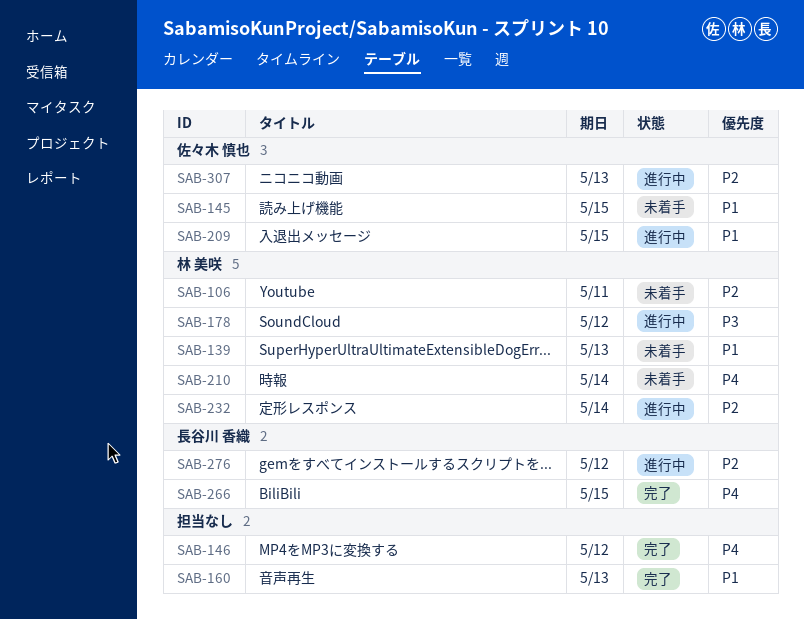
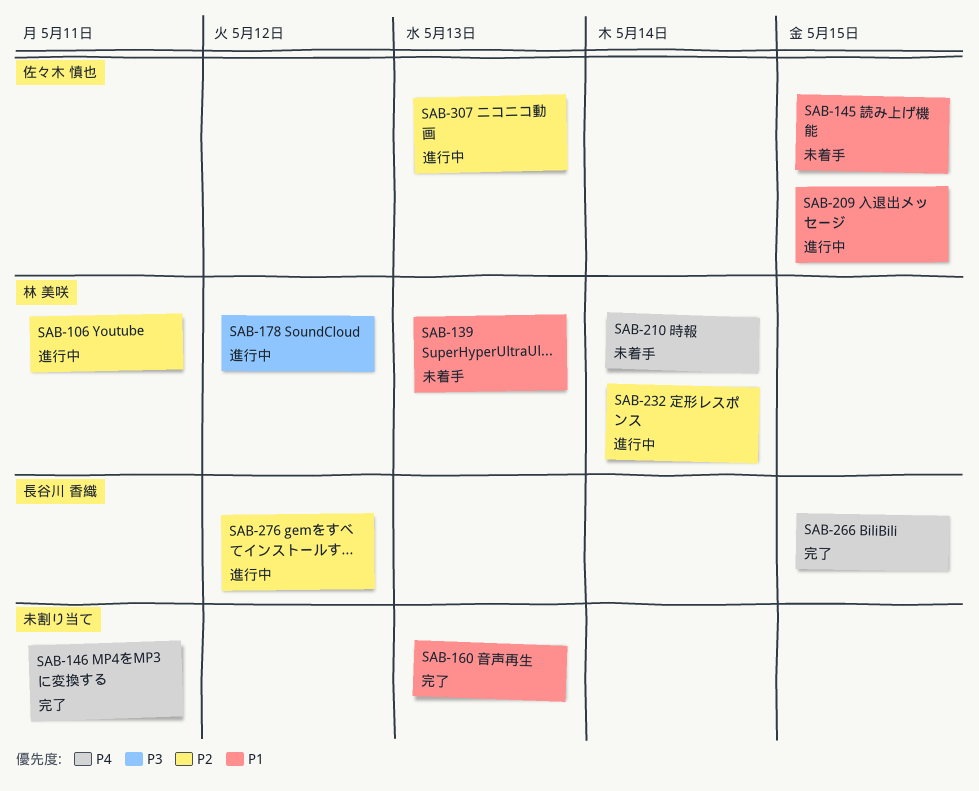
SAB-106, status: 未着手 -> 進行中
SAB-146, due: May 12 -> May 11

